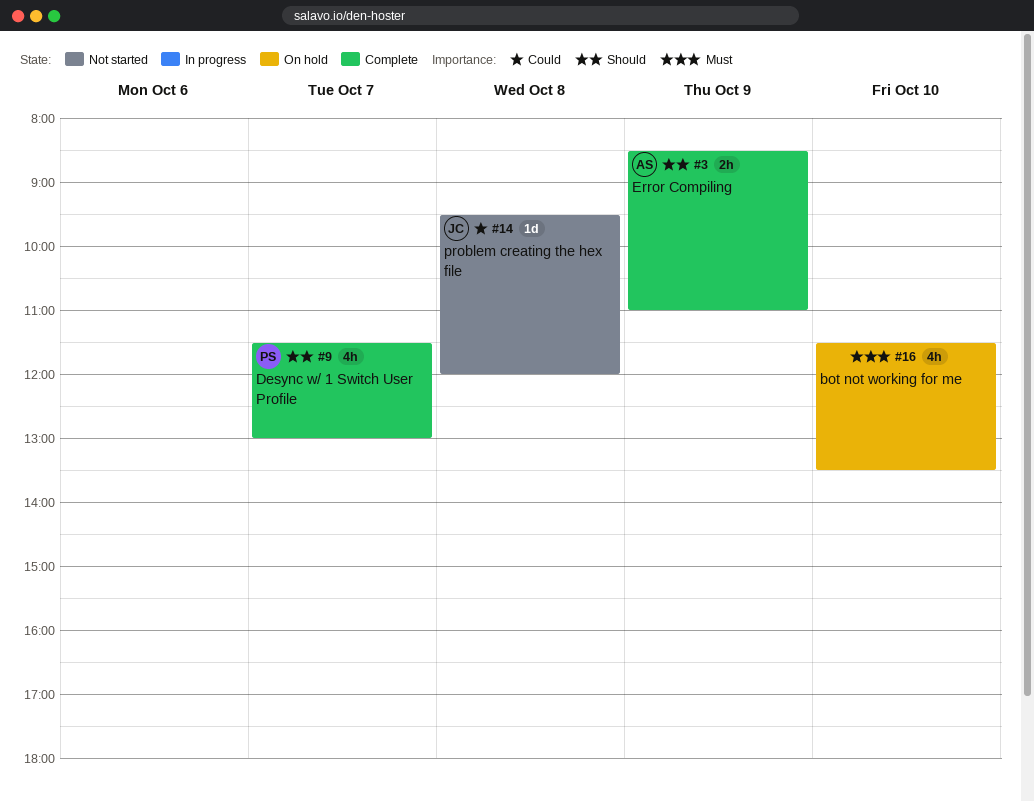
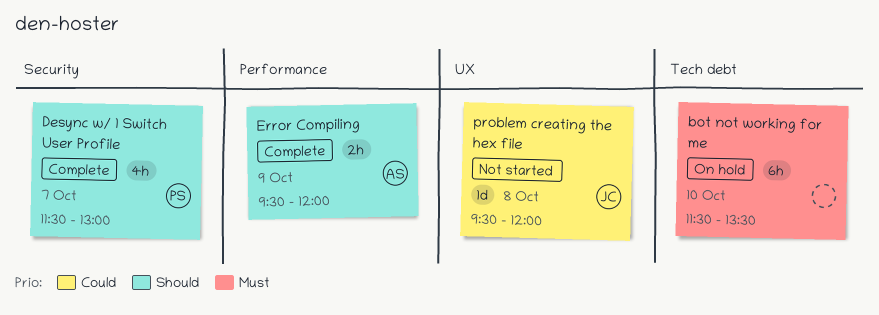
bot not working for me, estimate: 4h -> 6h
Error Compiling, begins: 08:30 -> 09:30
Error Compiling, ends: 11:00 -> 12:00

